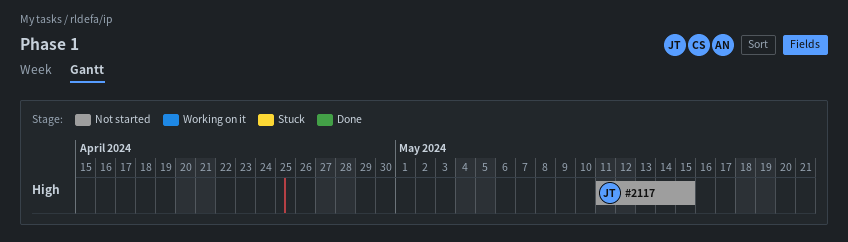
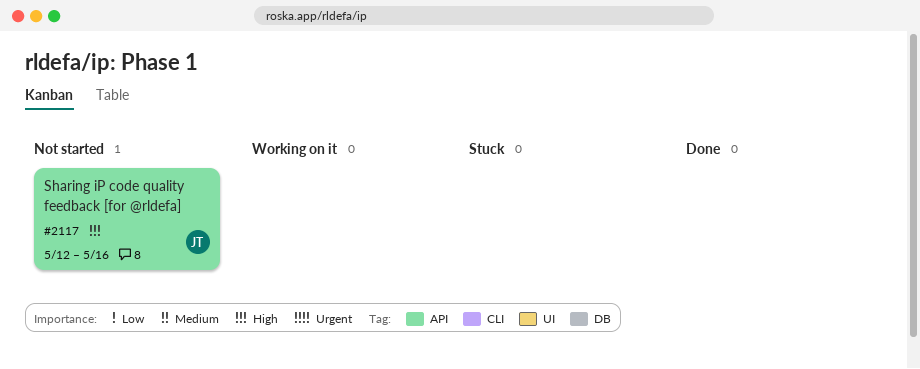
#2117, start: May 11 -> May 12
#2117, due: May 15 -> May 16

